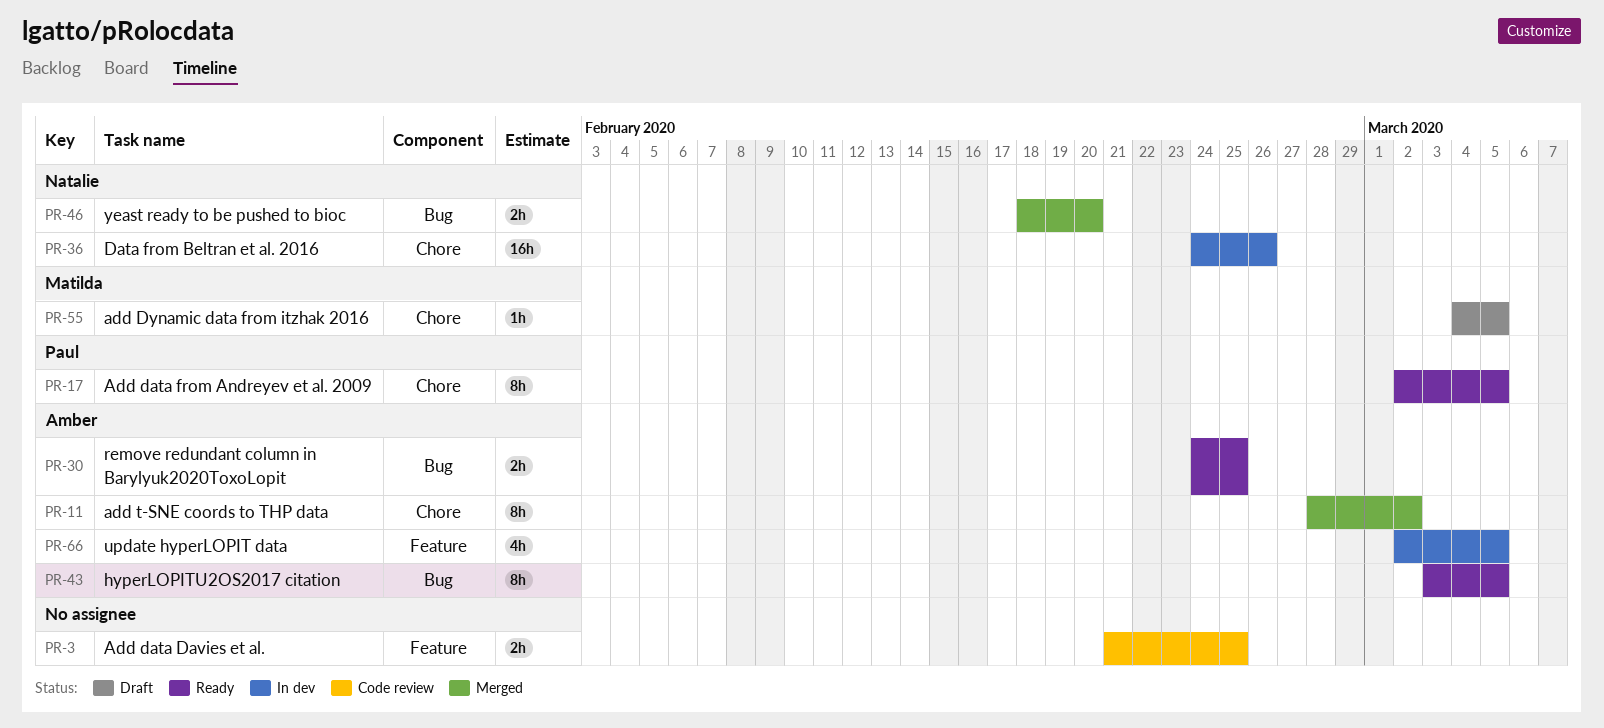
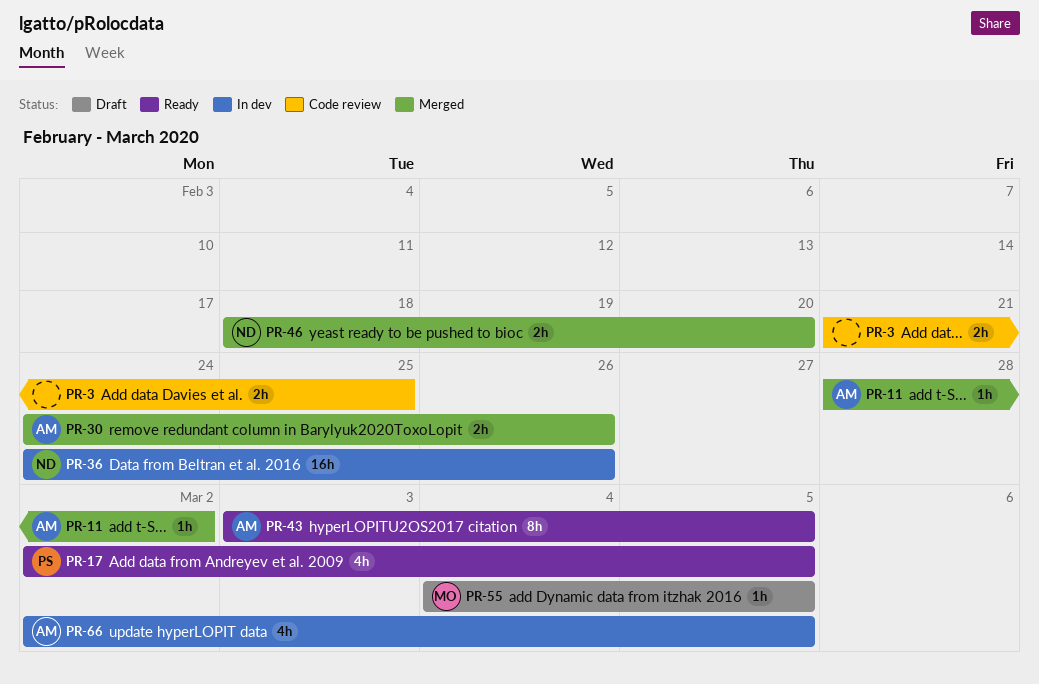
PR-11, estimate: 8h -> 1h
PR-17, estimate: 8h -> 4h
PR-30, status: Ready -> Merged
PR-30, due: Feb 25 -> Feb 26

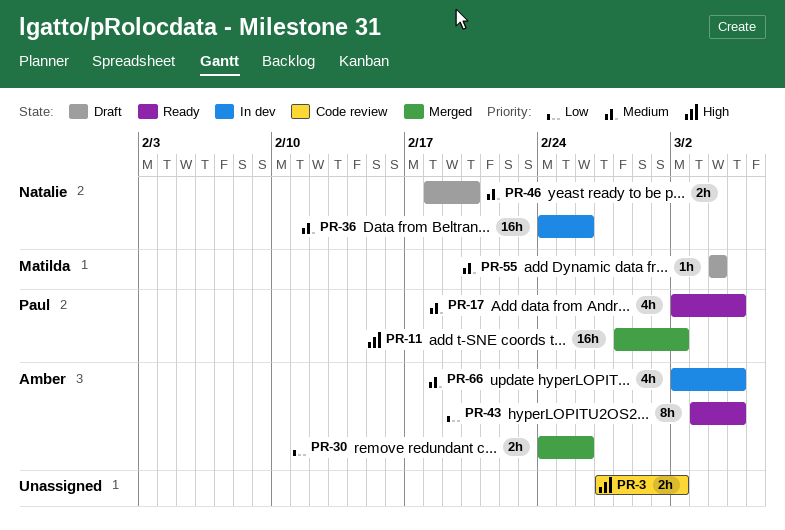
PR-3, start: Feb 21 -> Feb 27
PR-3, due: Feb 25 -> Mar 2
PR-11, owner: Amber -> Paul
PR-11, estimate: 1h -> 16h
PR-46, status: Merged -> Draft
PR-55, due: Mar 5 -> Mar 4

